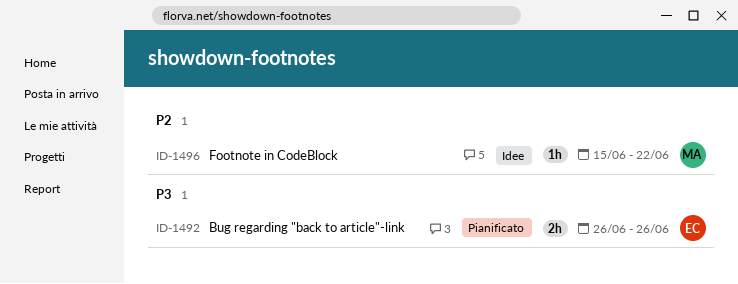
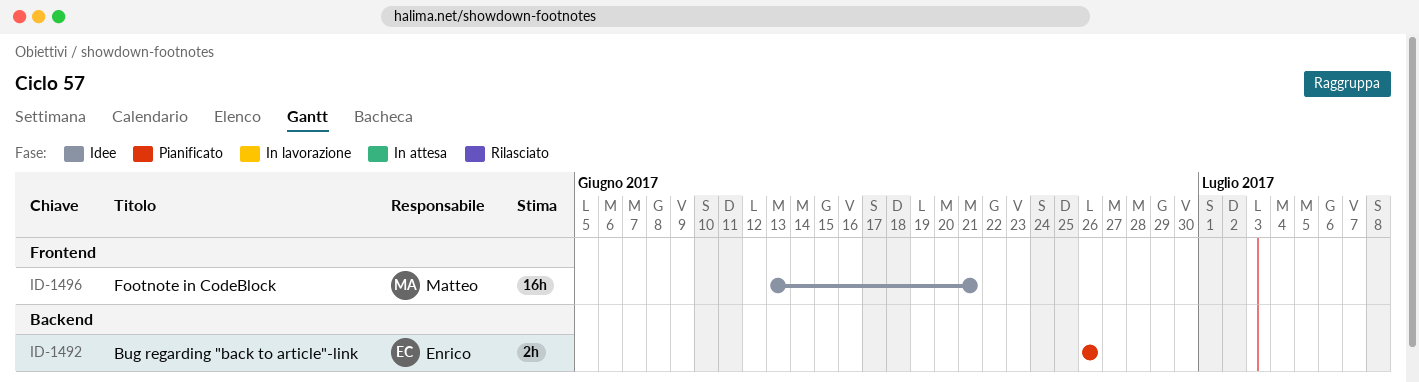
ID-1496, estimate: 1h -> 16h
ID-1496, start: Jun 15 -> Jun 13
ID-1496, due: Jun 22 -> Jun 21

